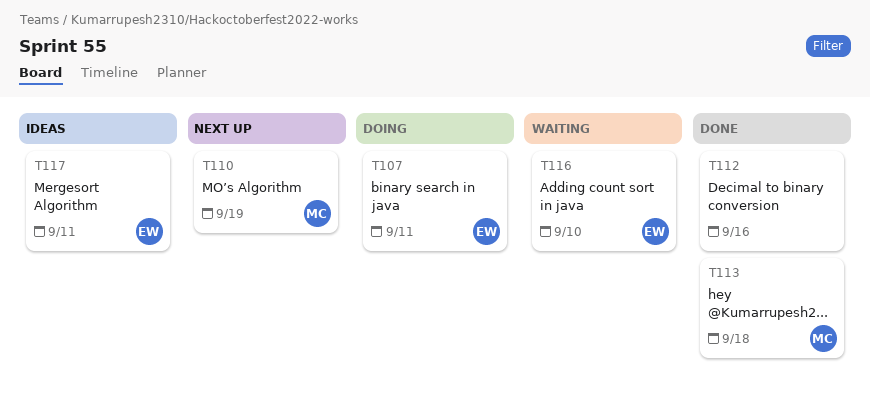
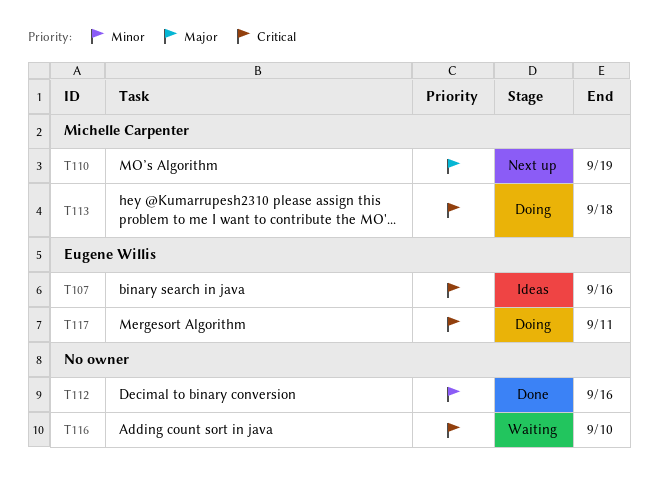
T107, status: Doing -> Ideas
T107, due: Sep 11 -> Sep 16
T113, status: Done -> Doing
T116, owner: Eugene Willis -> none
T117, status: Ideas -> Doing

